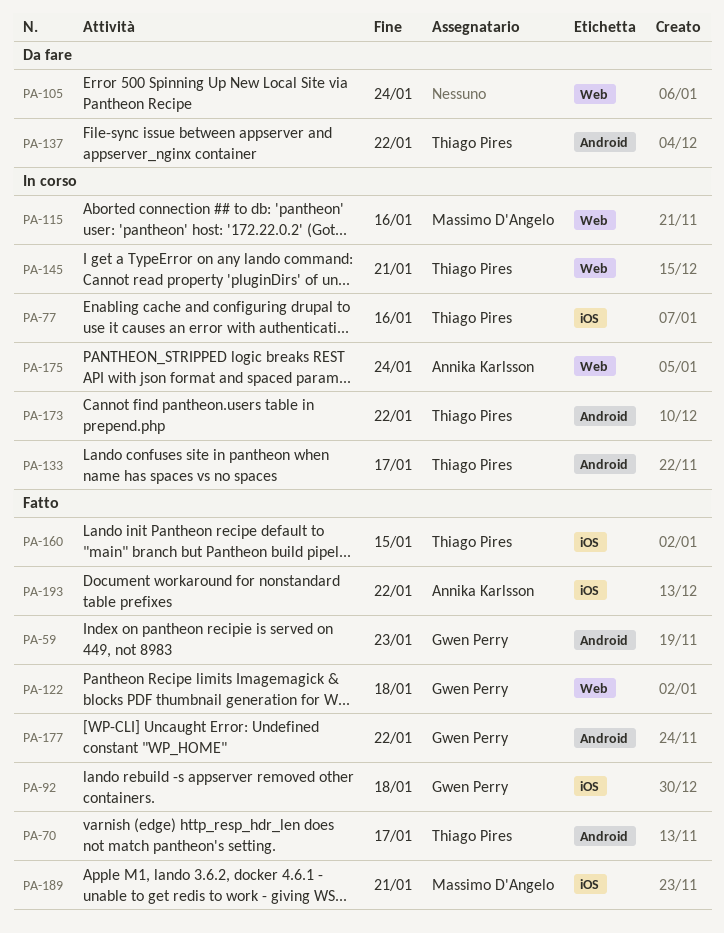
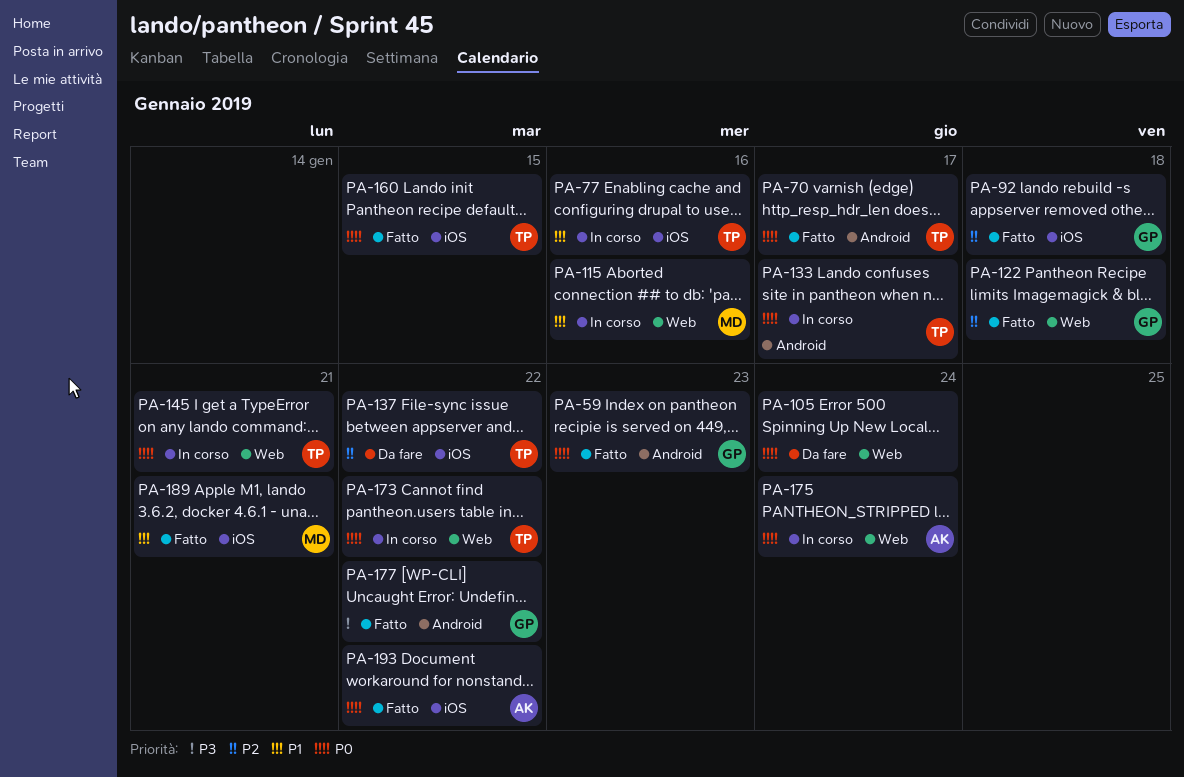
PA-137, label: Android -> iOS
PA-173, label: Android -> Web

